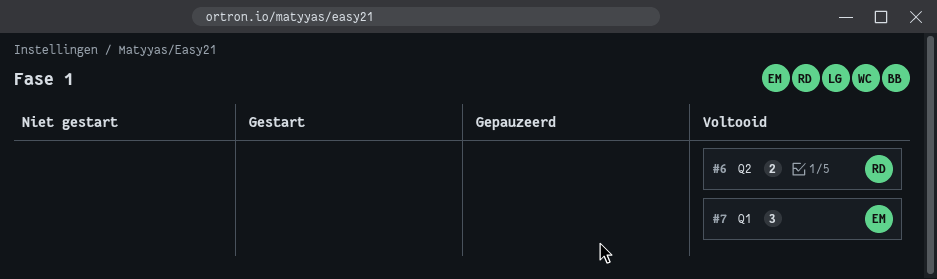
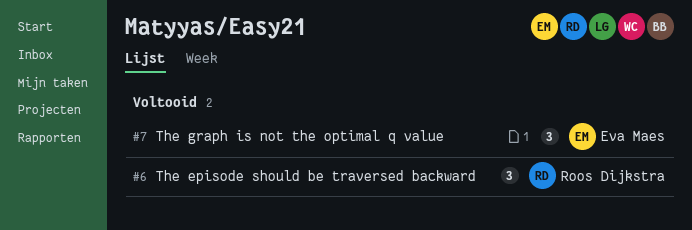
#6, estimate: 2 -> 3

